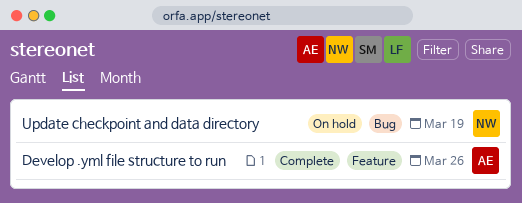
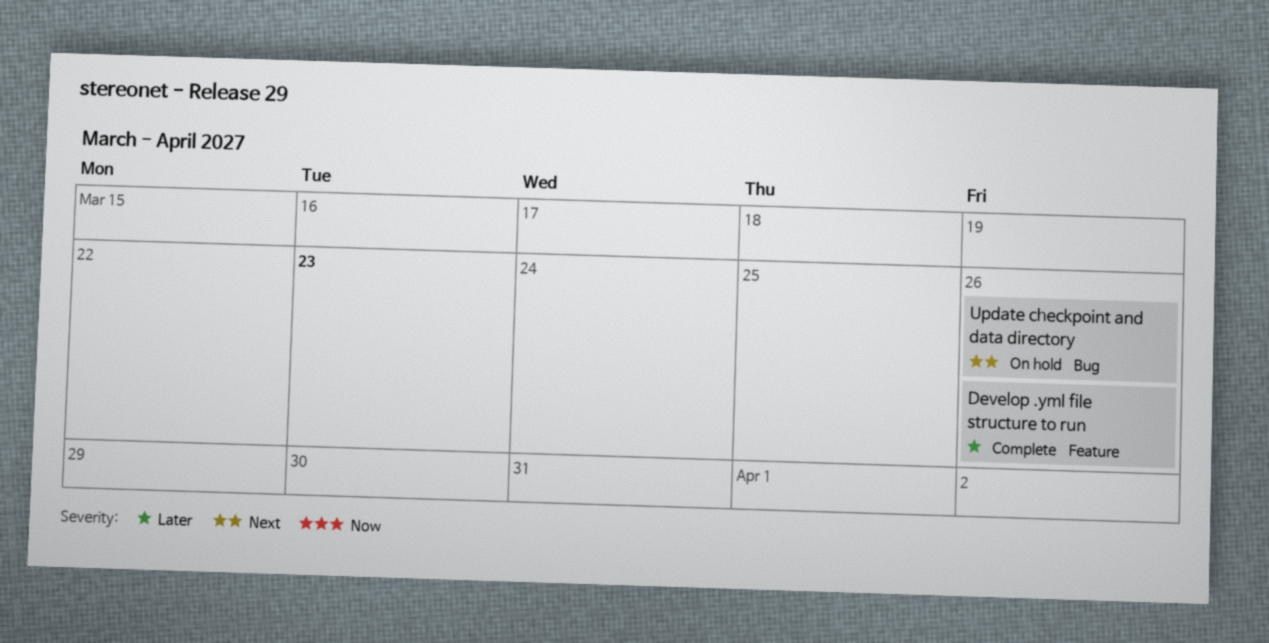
Update checkpoint and data directory, due: Mar 19 -> Mar 26

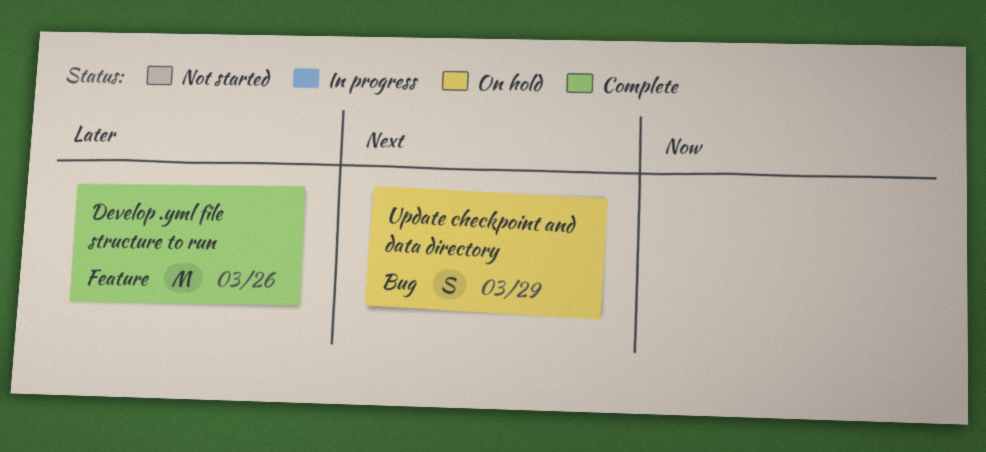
Update checkpoint and data directory, due: Mar 26 -> Mar 29

